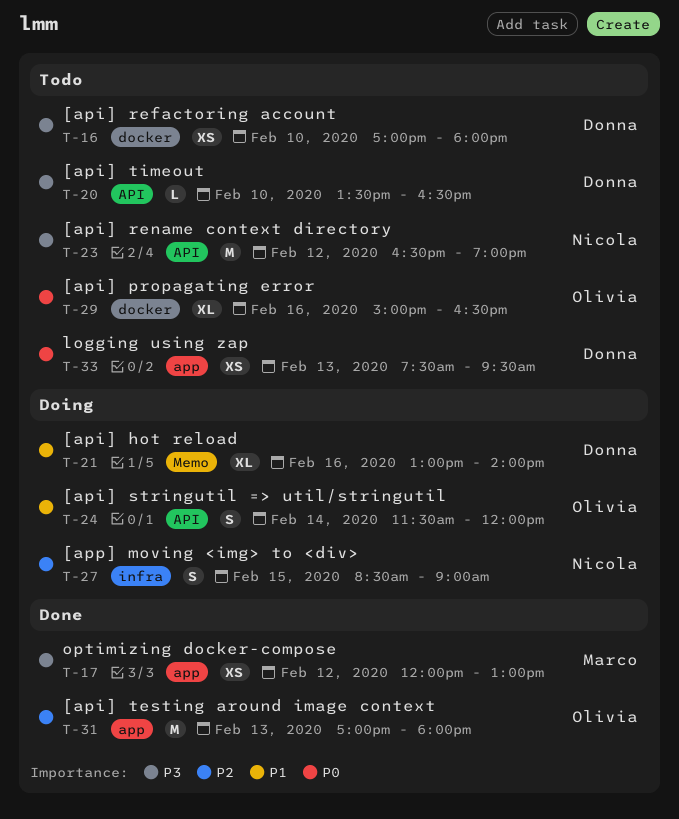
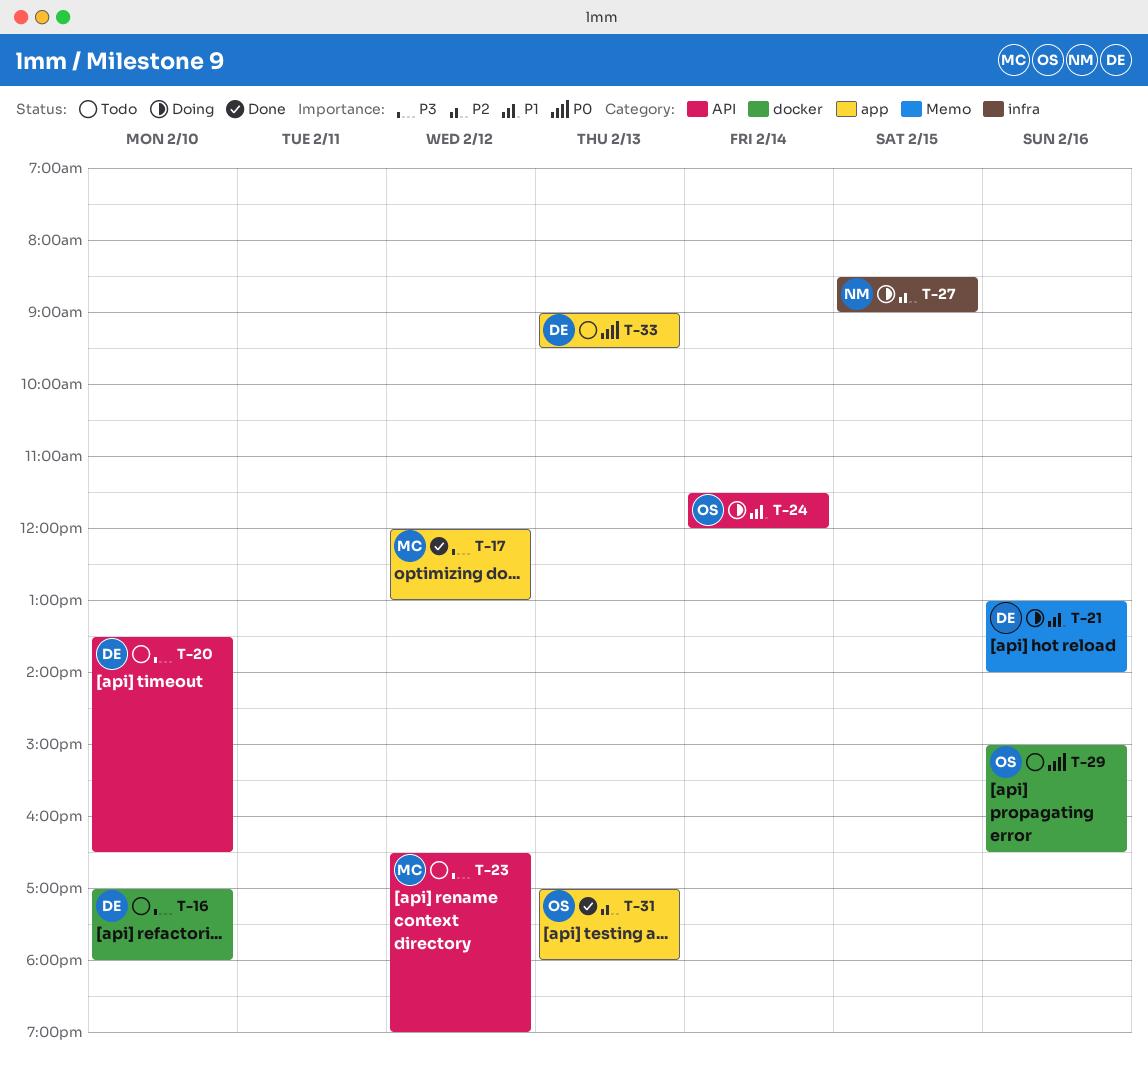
T-23, owner: Nicola -> Marco
T-33, begins: 07:30 -> 09:00

